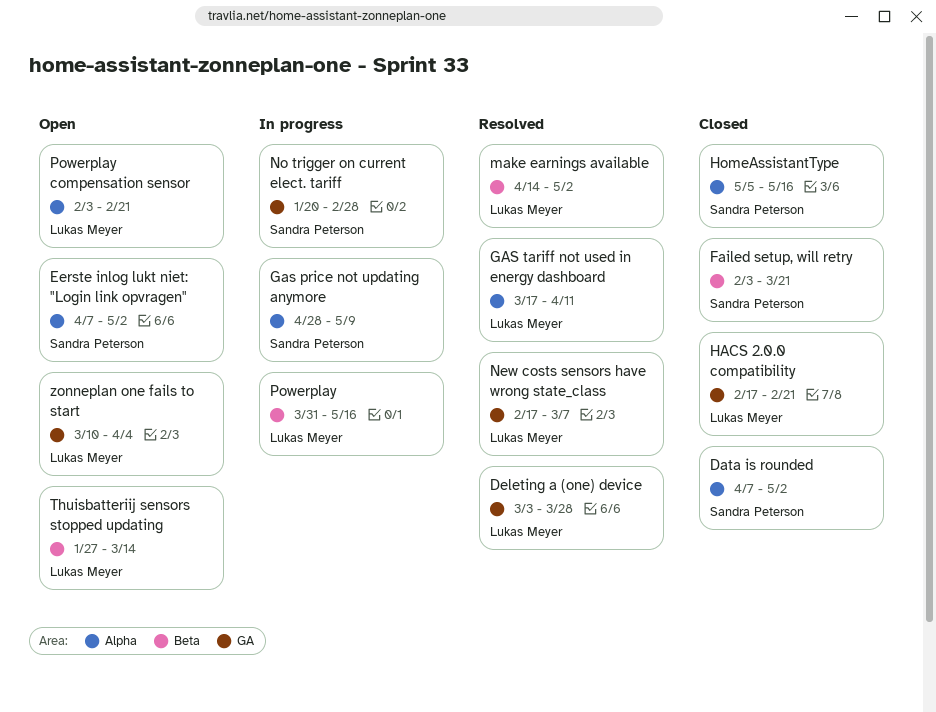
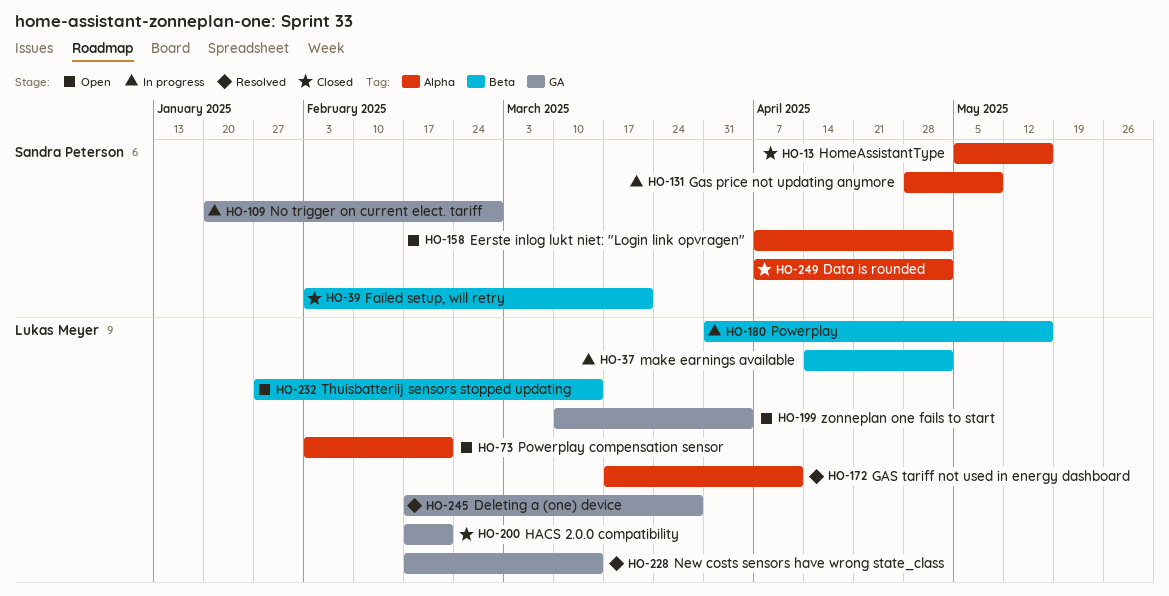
Deleting a (one) device, start: Mar 3 -> Feb 17
make earnings available, status: Resolved -> In progress
New costs sensors have wrong state_class, due: Mar 7 -> Mar 14

